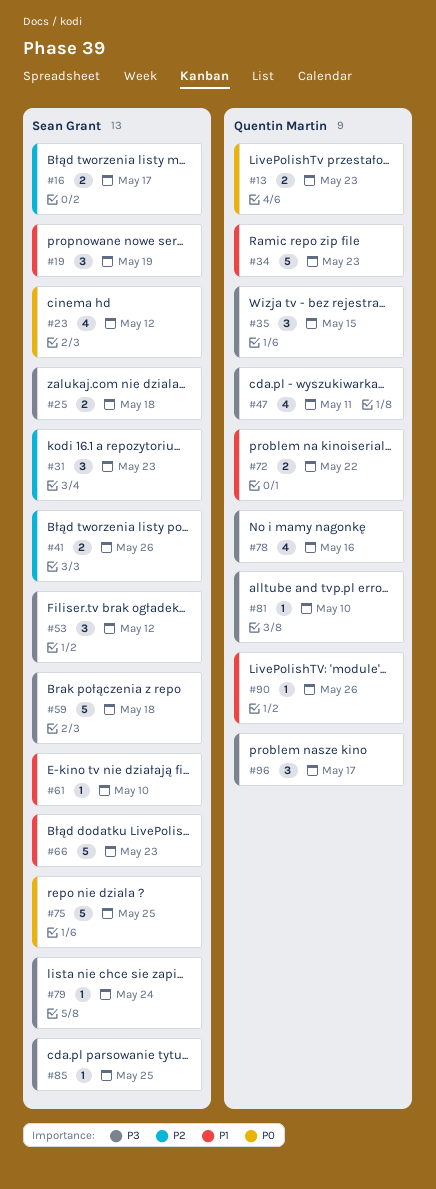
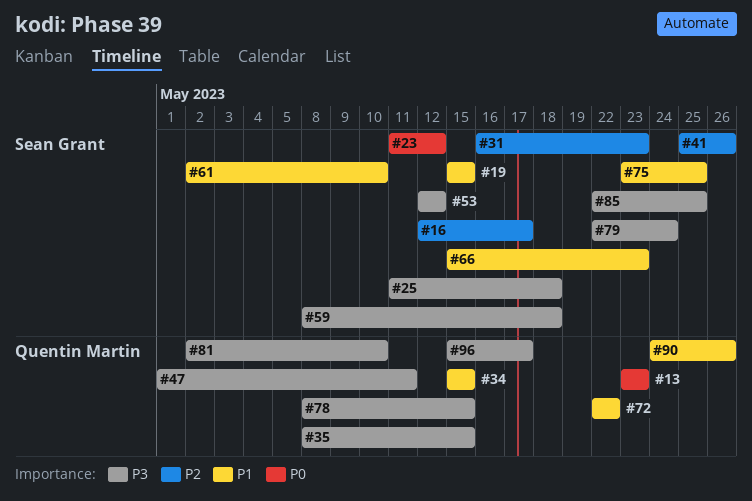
#19, due: May 19 -> May 15
#34, due: May 23 -> May 15
#75, priority: P0 -> P1
#78, due: May 16 -> May 15

